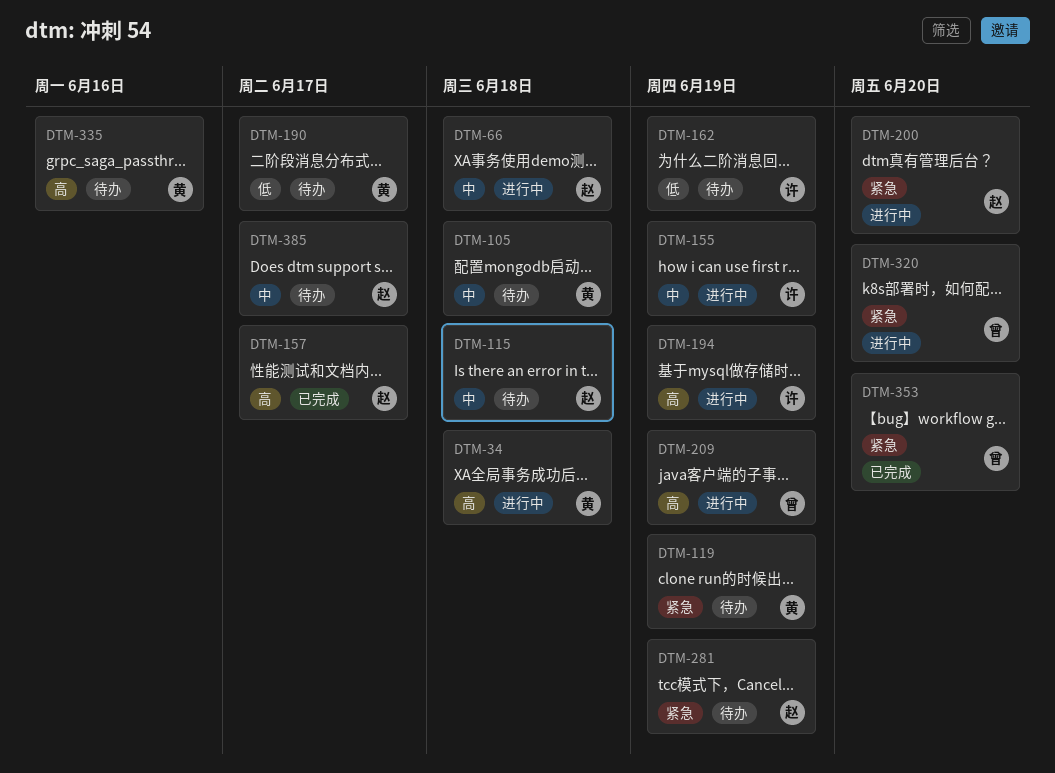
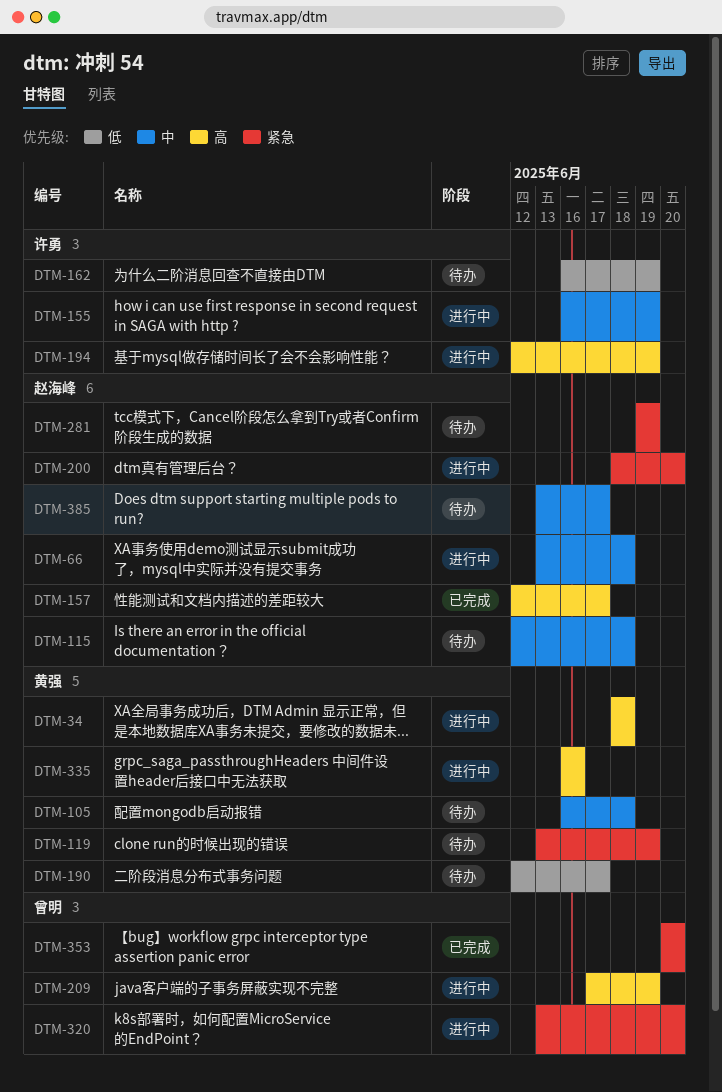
DTM-335, status: 待办 -> 进行中

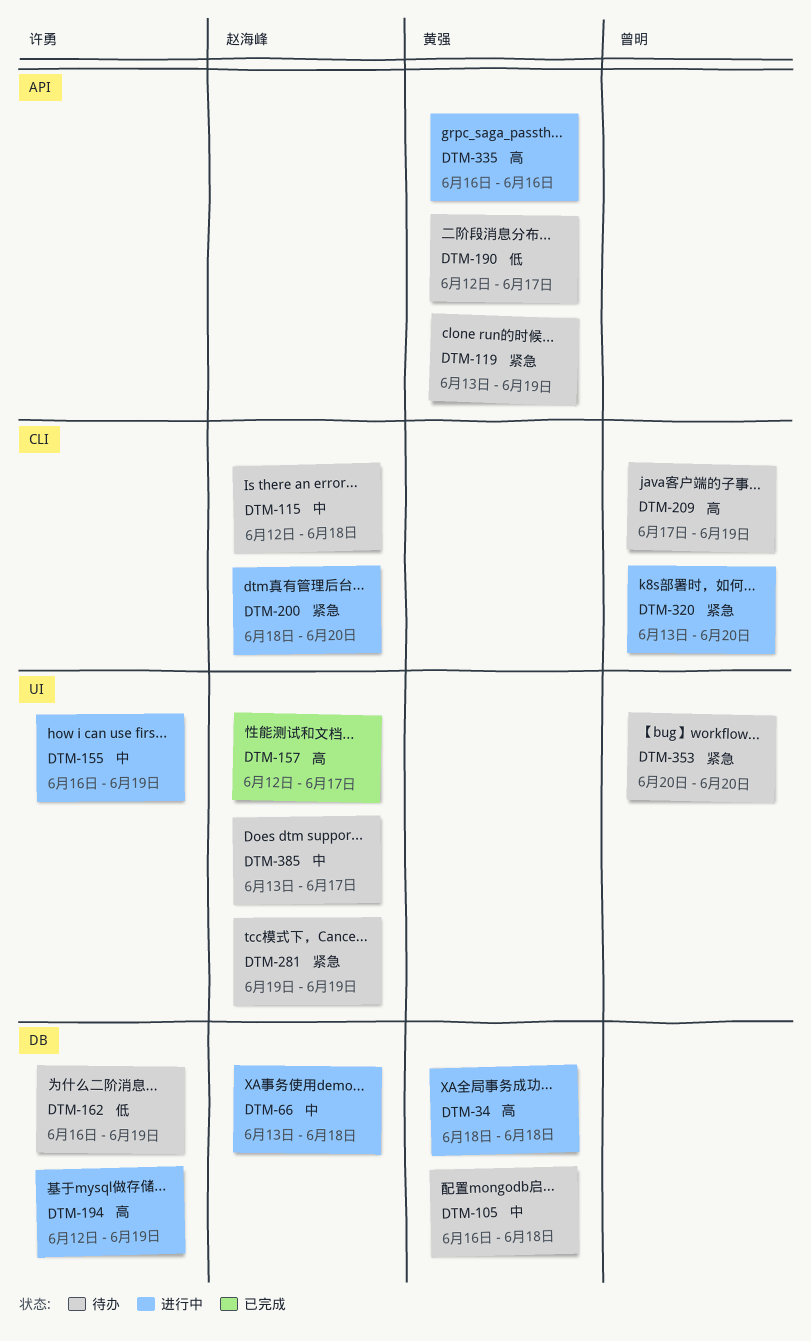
DTM-209, status: 进行中 -> 待办
DTM-353, status: 已完成 -> 待办

